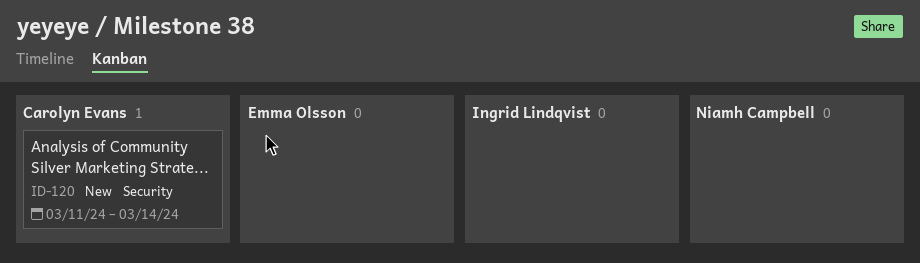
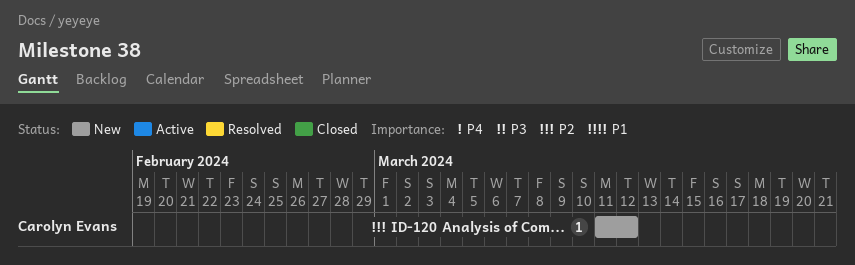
ID-120, due: Mar 14 -> Mar 12

